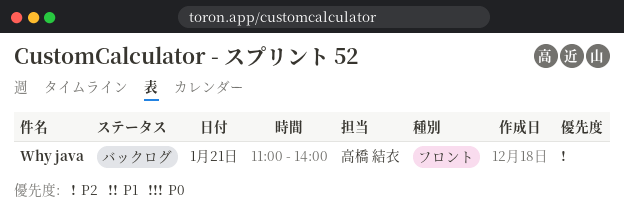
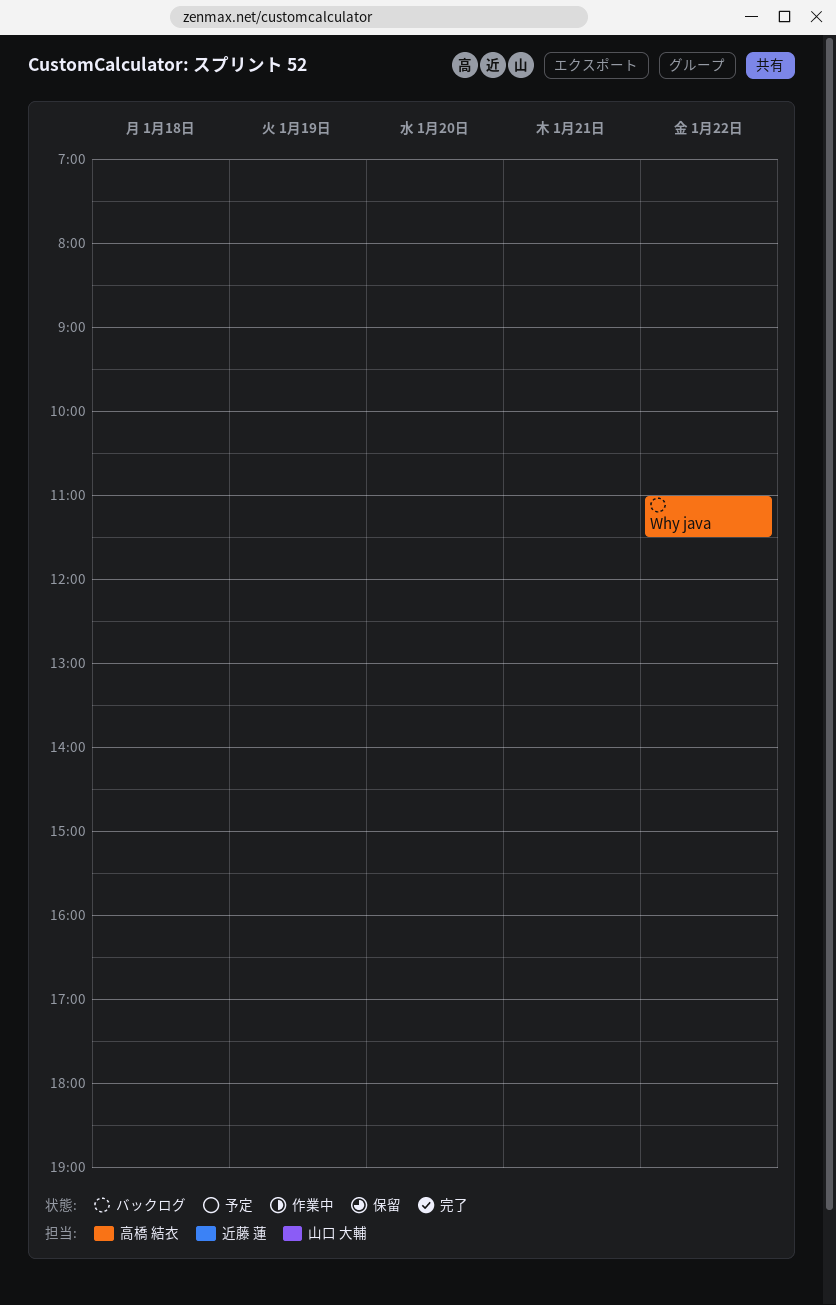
Why java, day: Jan 21 -> Jan 22
Why java, ends: 14:00 -> 11:30

